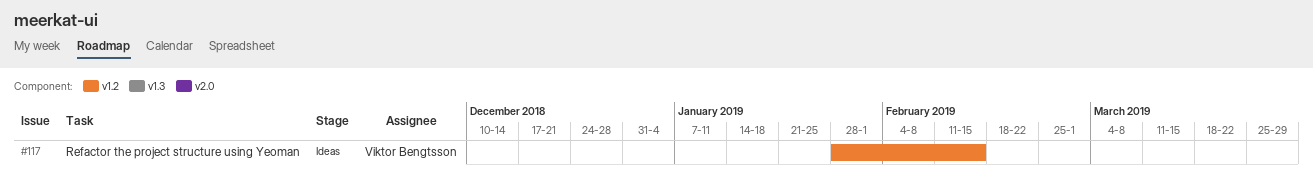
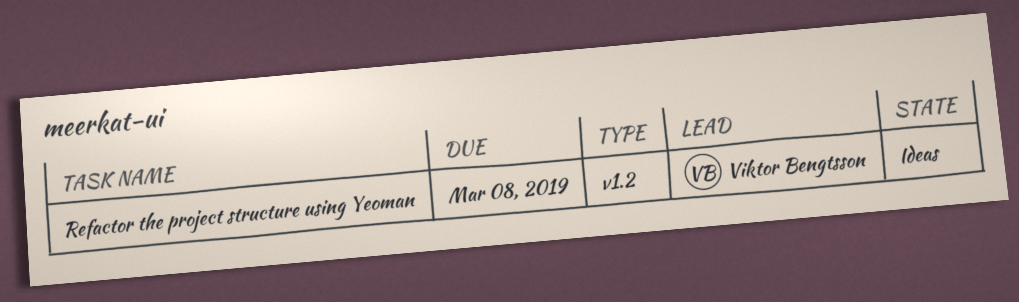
Refactor the project structure using Yeoman, due: Feb 15 -> Mar 8

